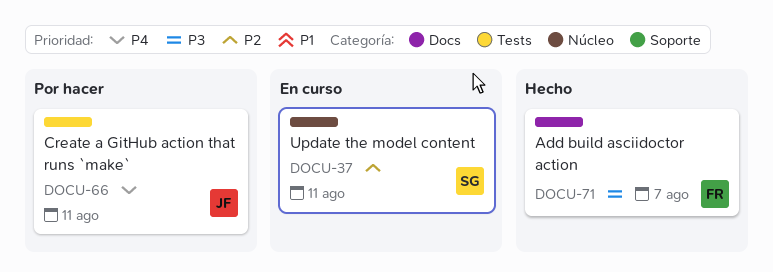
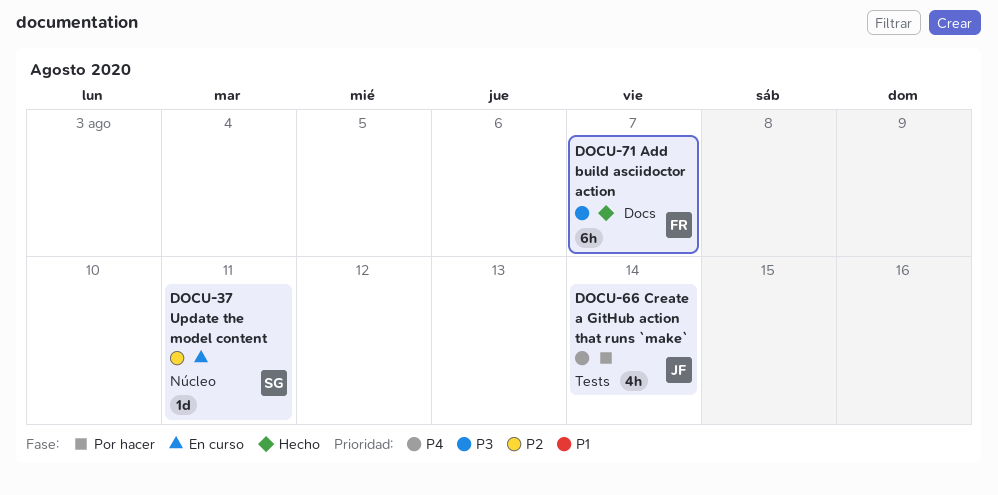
DOCU-66, due: Aug 11 -> Aug 14

